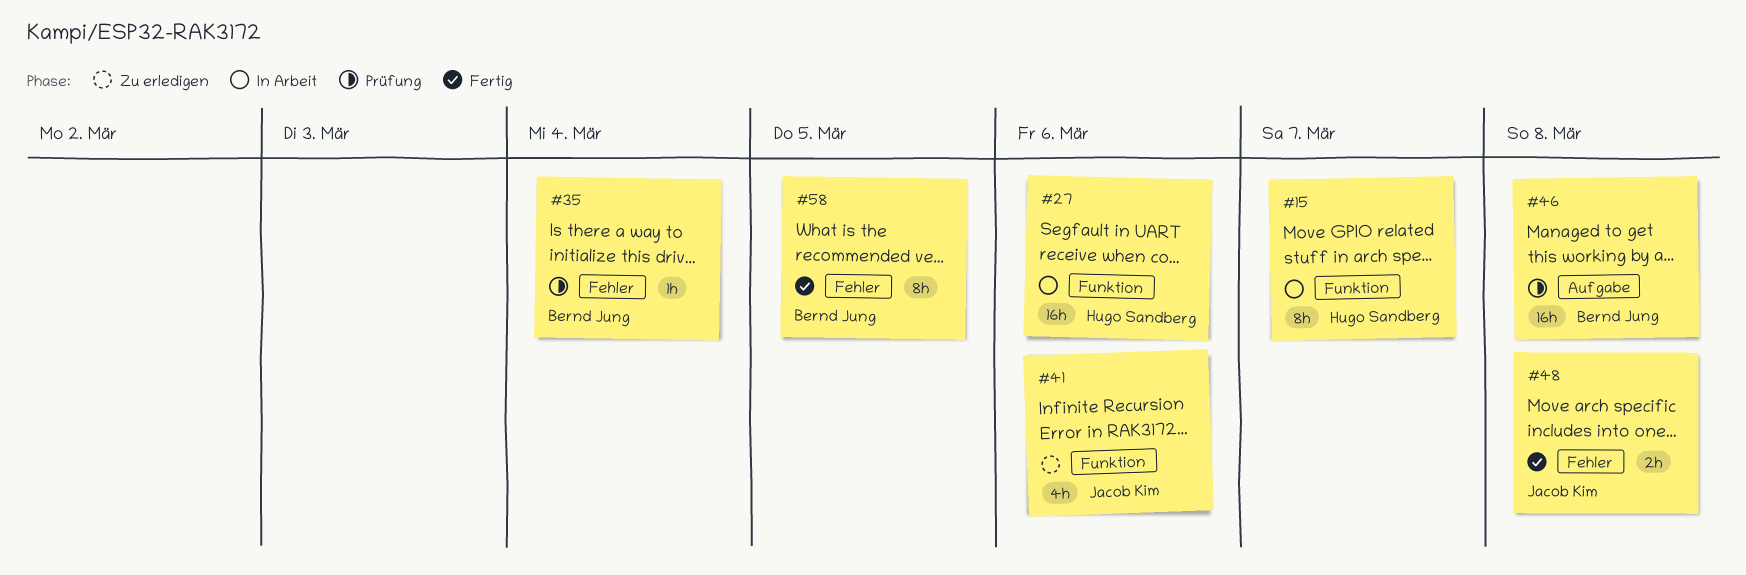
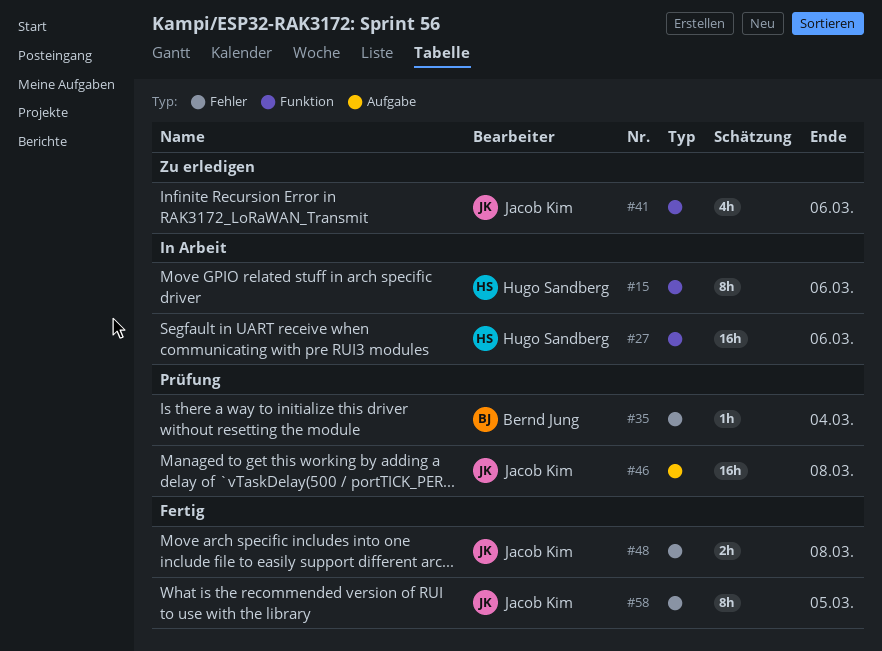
#15, due: Mar 7 -> Mar 6
#46, owner: Bernd Jung -> Jacob Kim
#58, owner: Bernd Jung -> Jacob Kim

